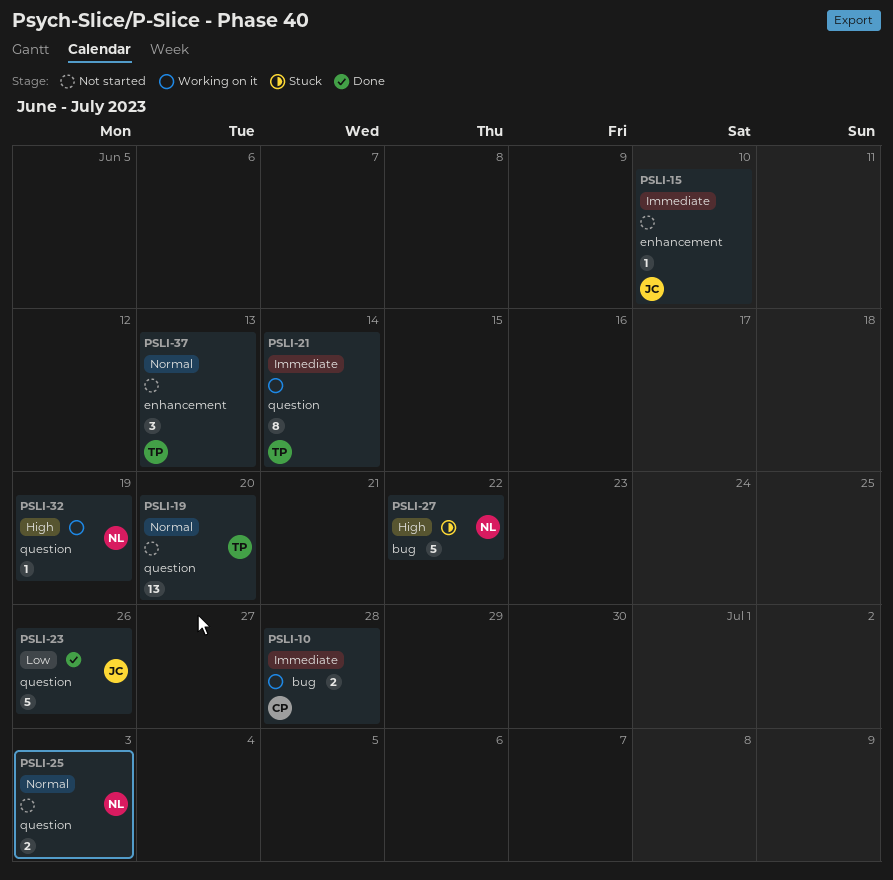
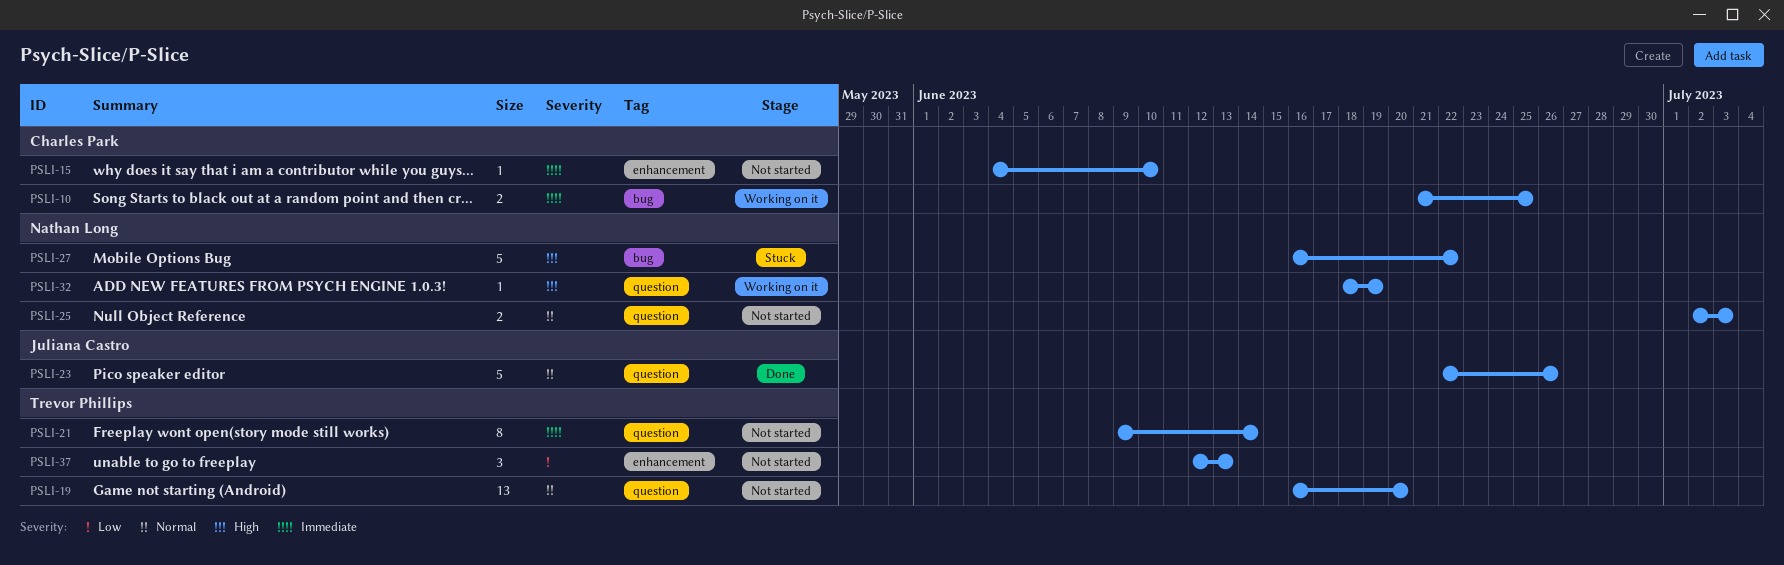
PSLI-10, due: Jun 28 -> Jun 25
PSLI-15, owner: Juliana Castro -> Charles Park
PSLI-21, status: Working on it -> Not started
PSLI-23, priority: Low -> Normal
PSLI-37, priority: Normal -> Low

